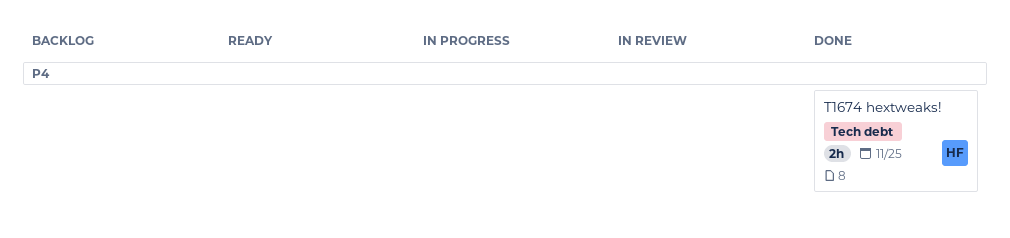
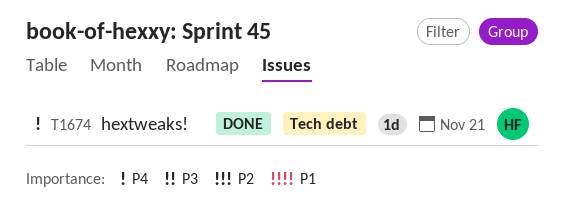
T1674, estimate: 2h -> 1d
T1674, due: Nov 25 -> Nov 21

